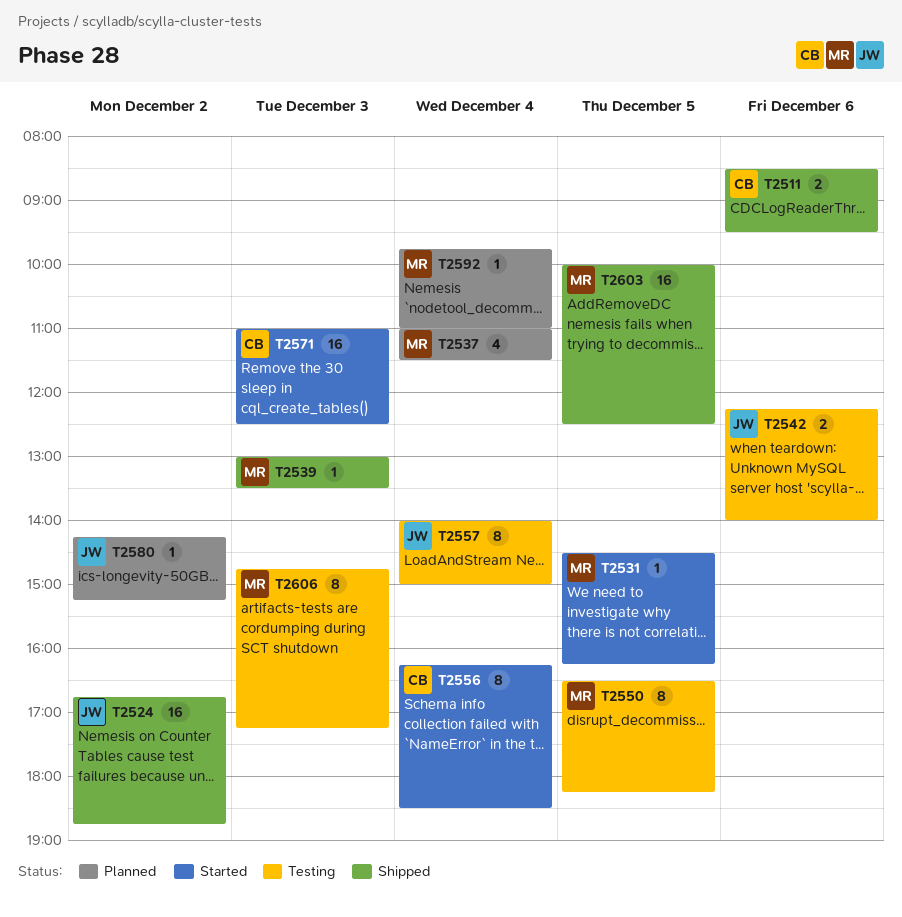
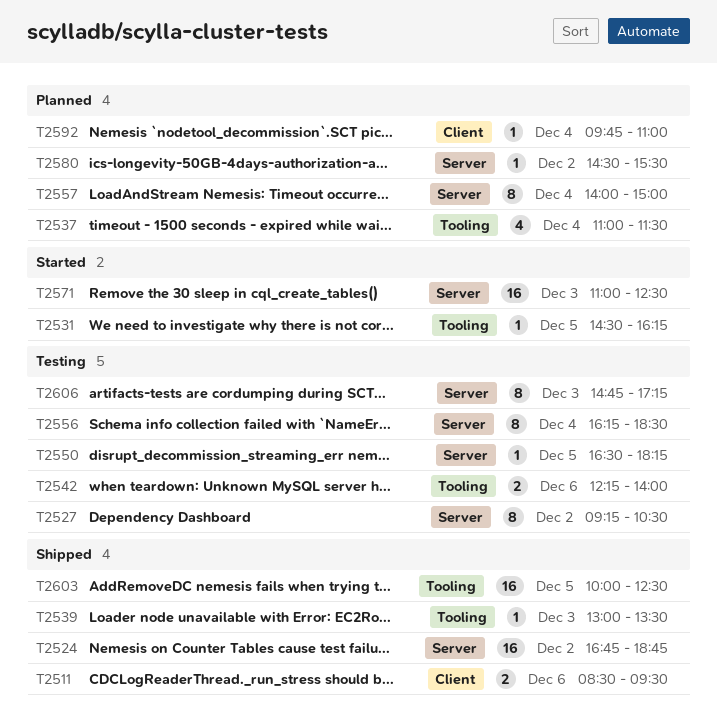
T2527: none -> present
T2550, estimate: 8 -> 1
T2556, status: Started -> Testing
T2557, status: Testing -> Planned
T2580, begins: 14:15 -> 14:30
T2580, ends: 15:15 -> 15:30

